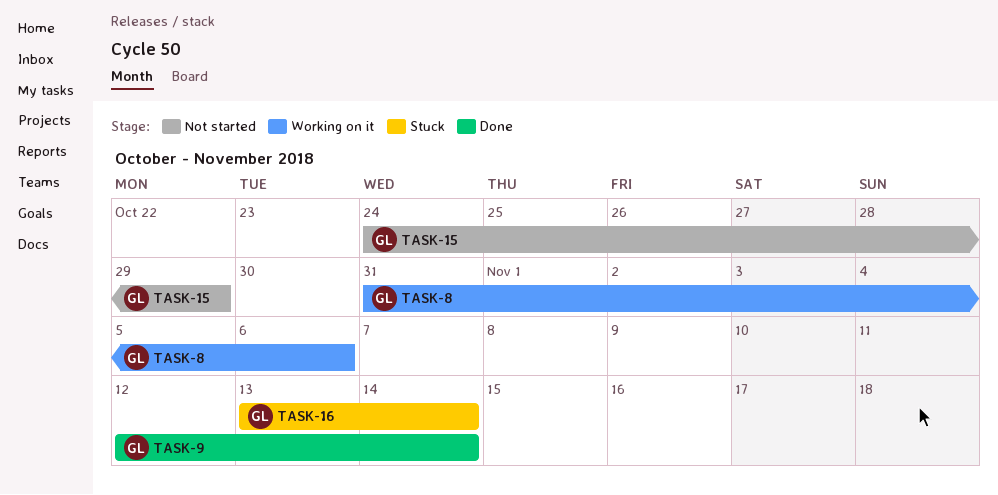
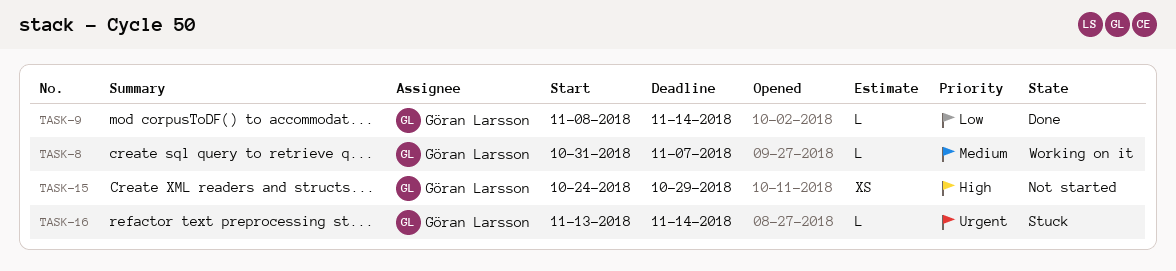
TASK-8, due: Nov 6 -> Nov 7
TASK-9, start: Nov 12 -> Nov 8

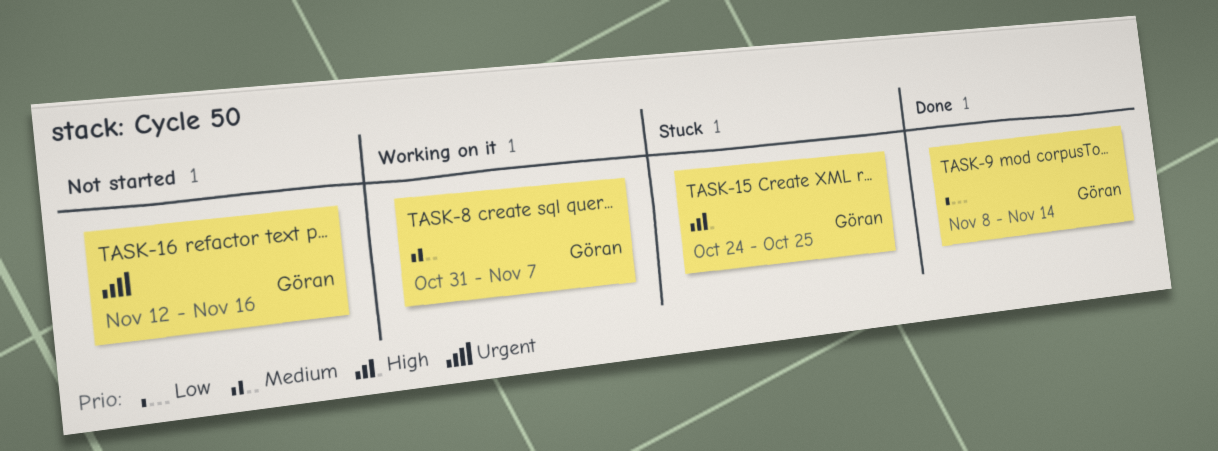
TASK-15, status: Not started -> Stuck
TASK-15, due: Oct 29 -> Oct 25
TASK-16, status: Stuck -> Not started
TASK-16, start: Nov 13 -> Nov 12
TASK-16, due: Nov 14 -> Nov 16

